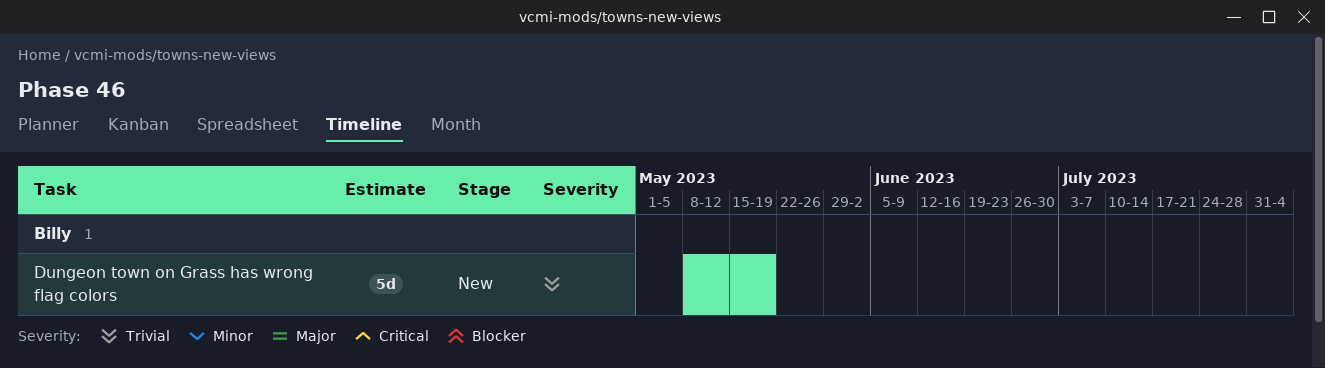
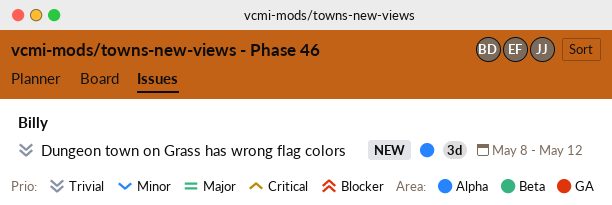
Dungeon town on Grass has wrong flag colors, estimate: 5d -> 3d
Dungeon town on Grass has wrong flag colors, due: May 19 -> May 12

